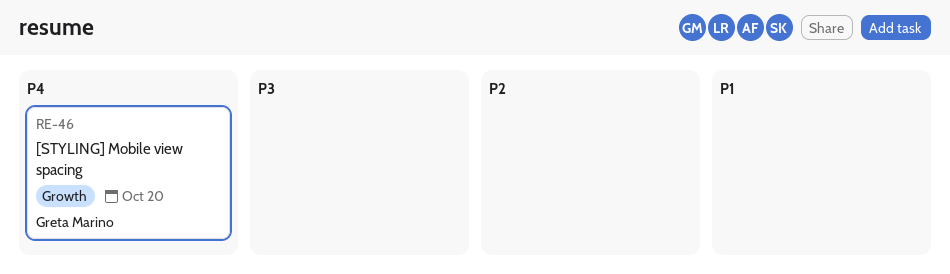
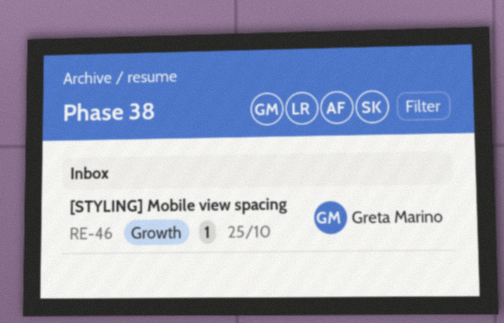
RE-46, due: Oct 20 -> Oct 25

